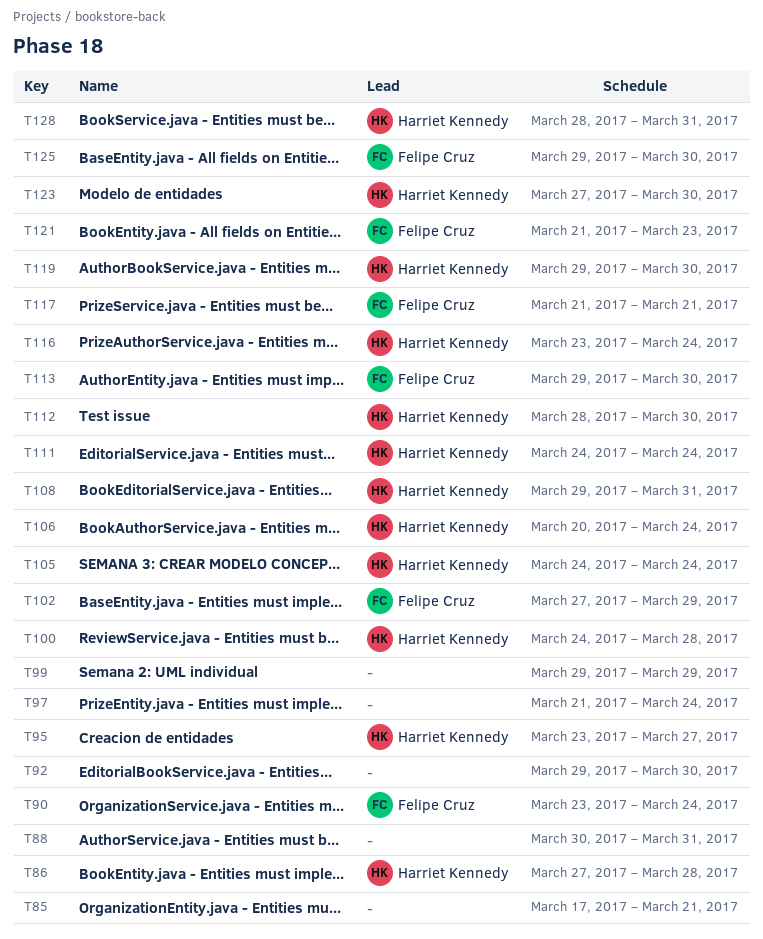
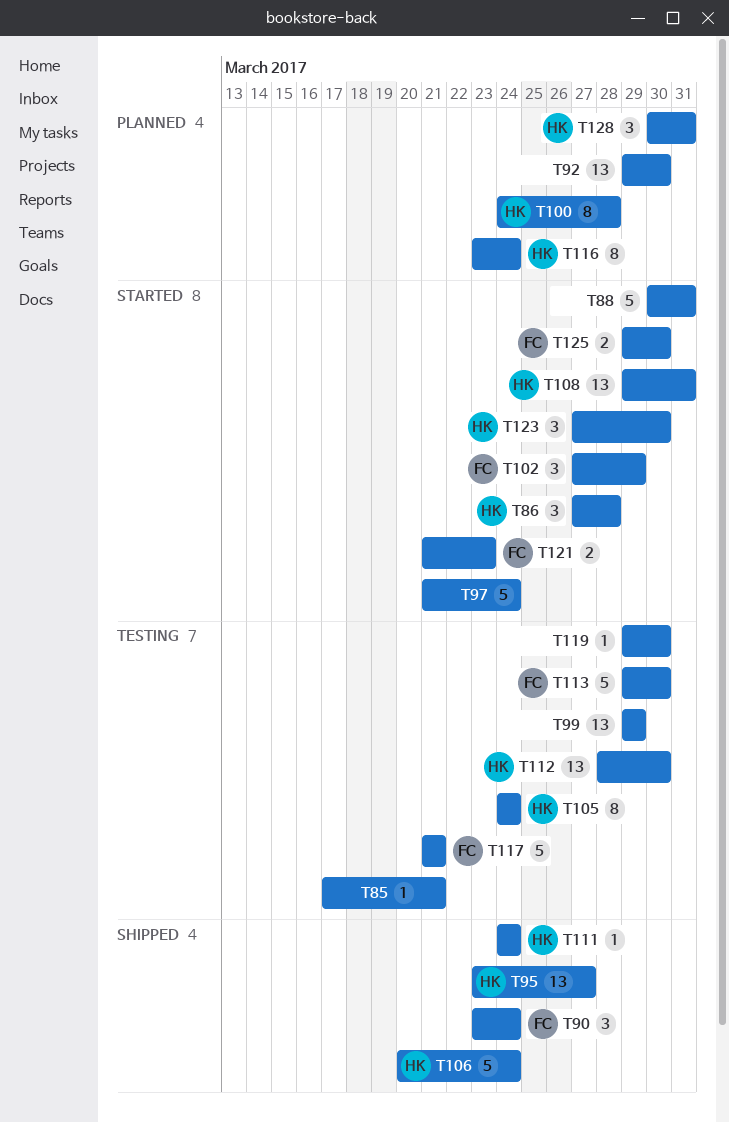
T119, owner: Harriet Kennedy -> none
T128, start: Mar 28 -> Mar 30

